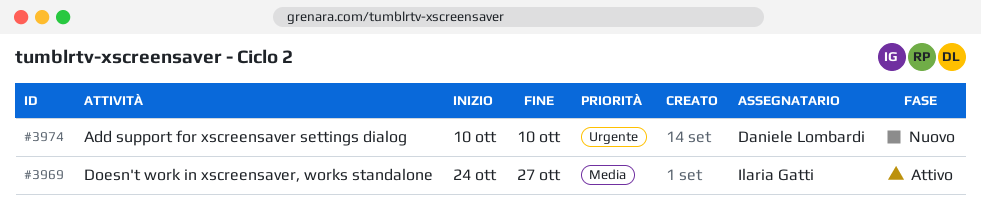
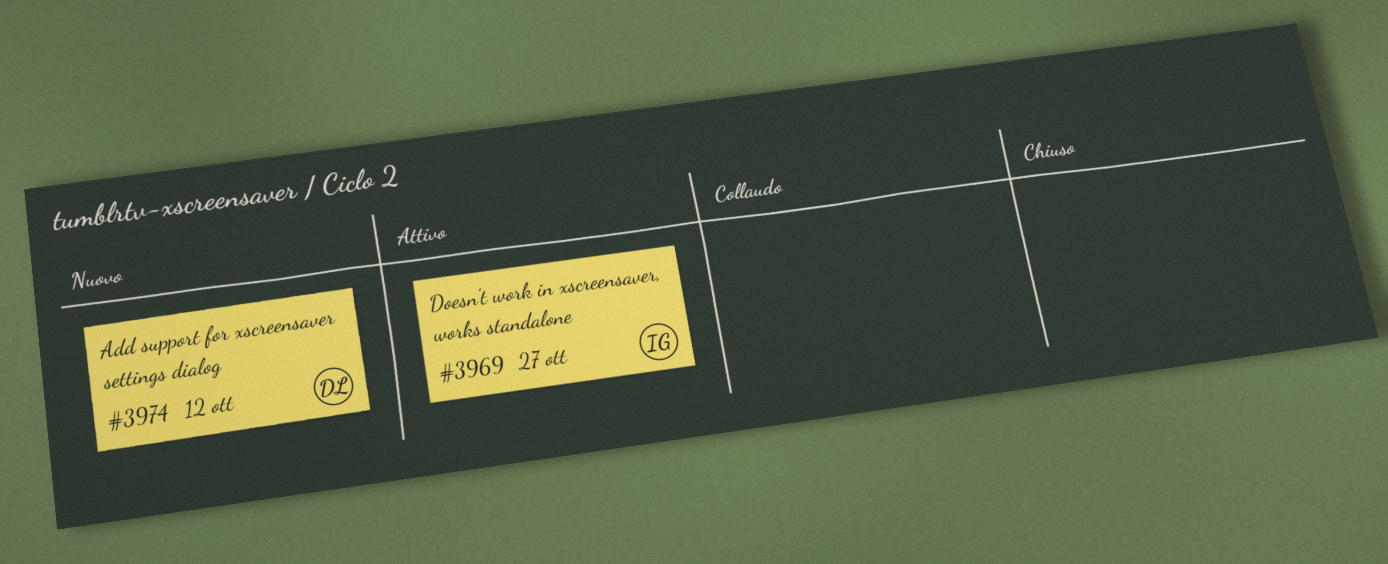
#3974, due: Oct 10 -> Oct 12

